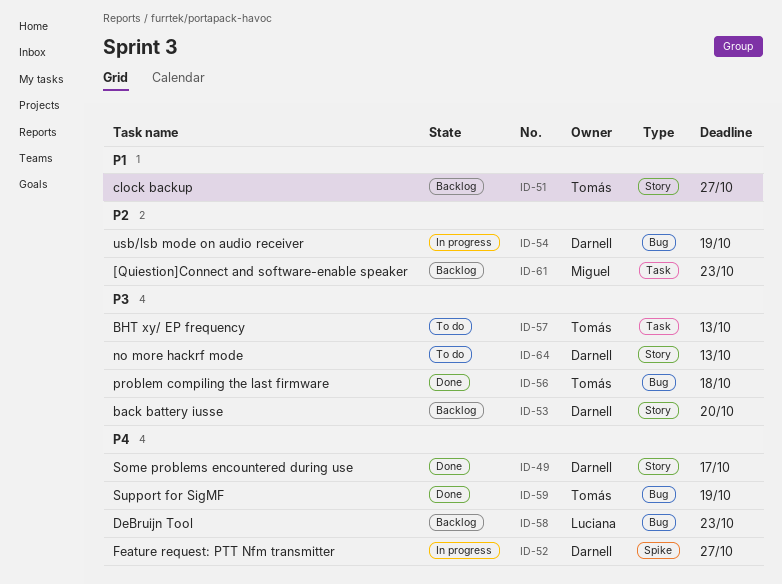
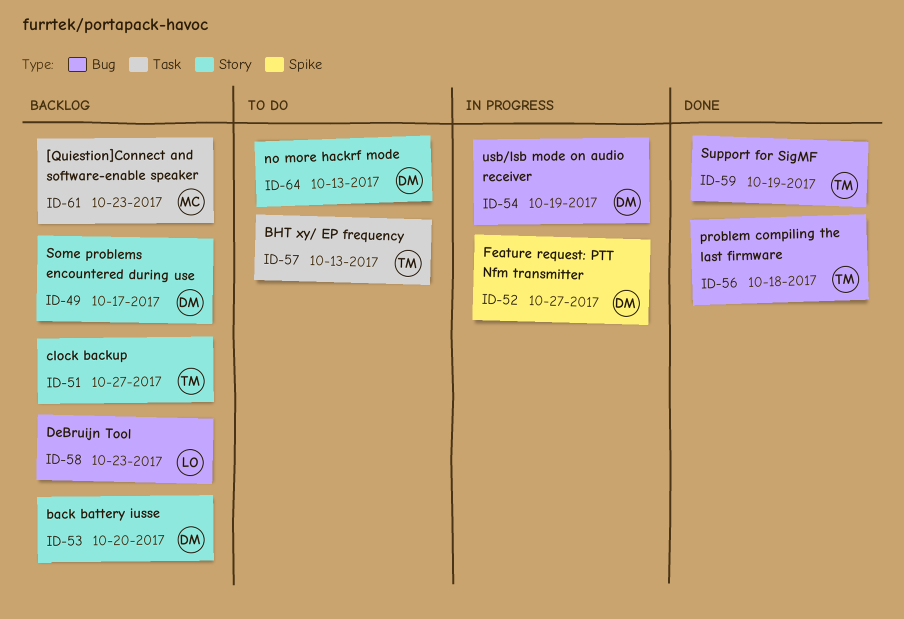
ID-49, status: Done -> Backlog

